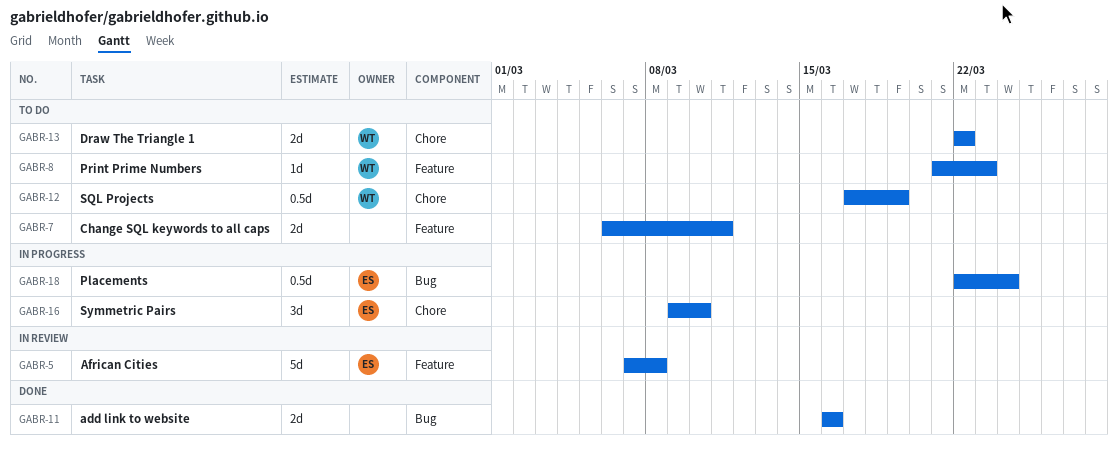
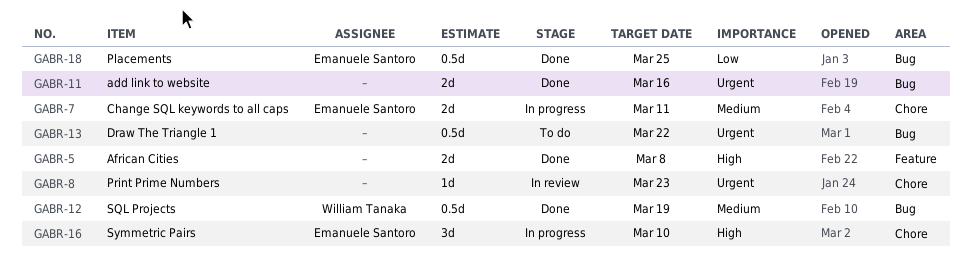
GABR-5, status: In review -> Done
GABR-5, owner: Emanuele Santoro -> none
GABR-5, estimate: 5d -> 2d
GABR-7, status: To do -> In progress
GABR-7, owner: none -> Emanuele Santoro
GABR-7, label: Feature -> Chore
GABR-8, status: To do -> In review
GABR-8, owner: William Tanaka -> none
GABR-8, label: Feature -> Chore
GABR-12, status: To do -> Done
GABR-12, label: Chore -> Bug
GABR-13, owner: William Tanaka -> none
GABR-13, label: Chore -> Bug
GABR-13, estimate: 2d -> 0.5d
GABR-18, status: In progress -> Done
GABR-18, due: Mar 24 -> Mar 25

